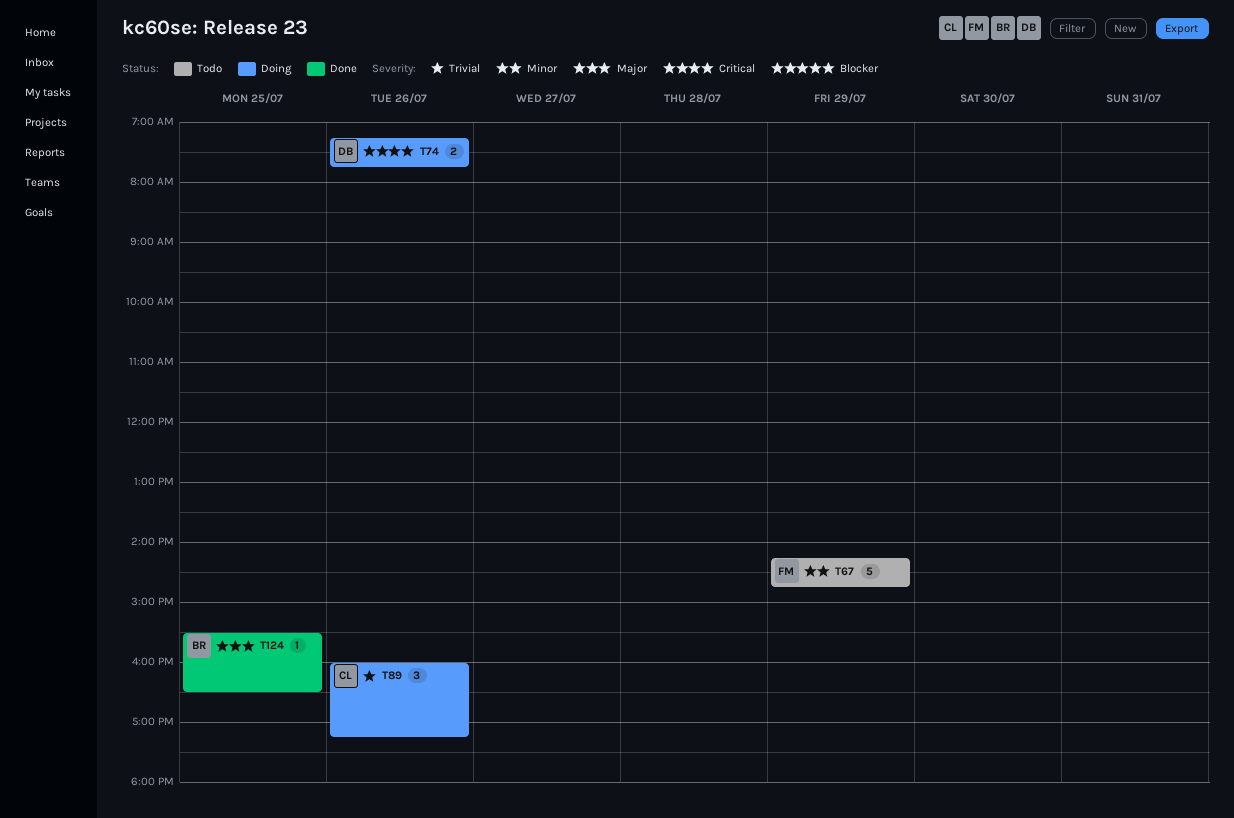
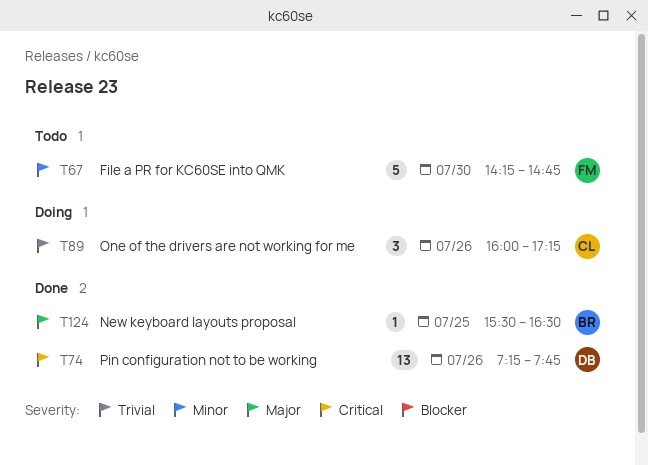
T67, day: Jul 29 -> Jul 30
T74, status: Doing -> Done
T74, estimate: 2 -> 13

